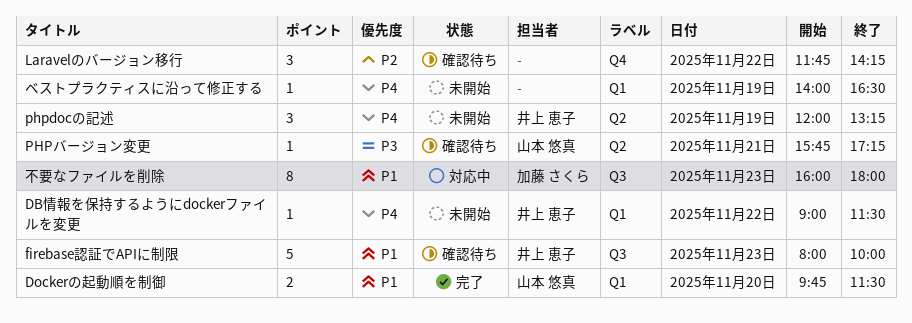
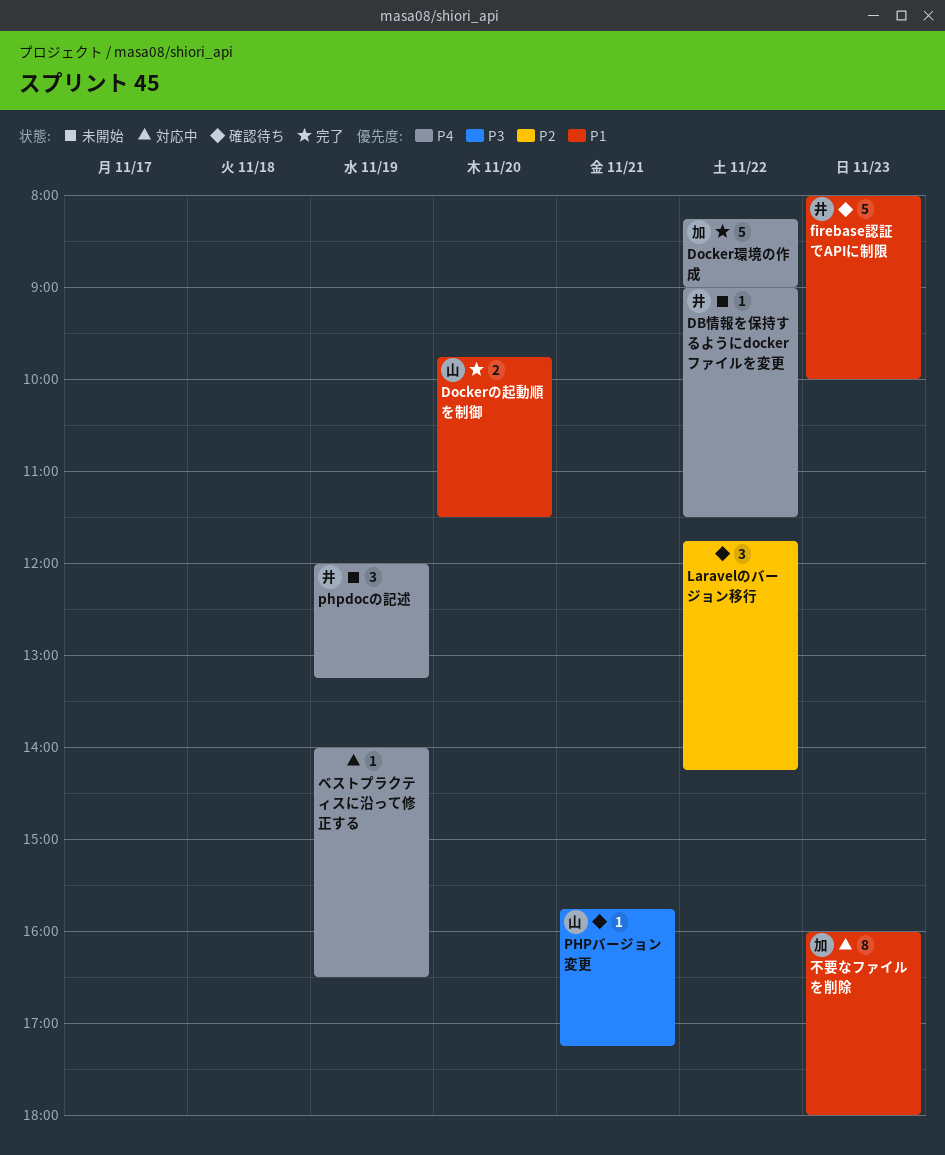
Docker環境の作成: none -> present
ベストプラクティスに沿って修正する, status: 未開始 -> 対応中

